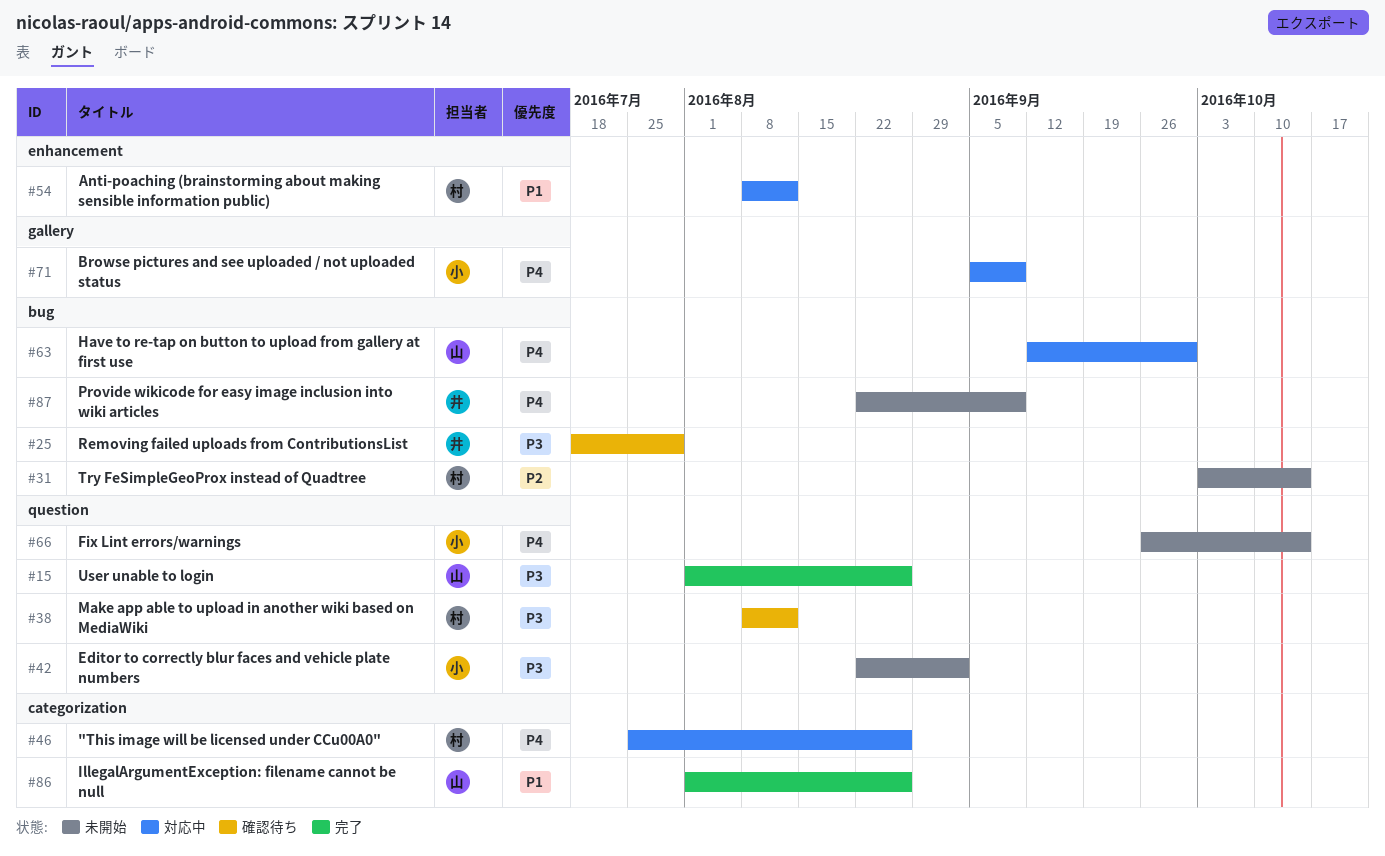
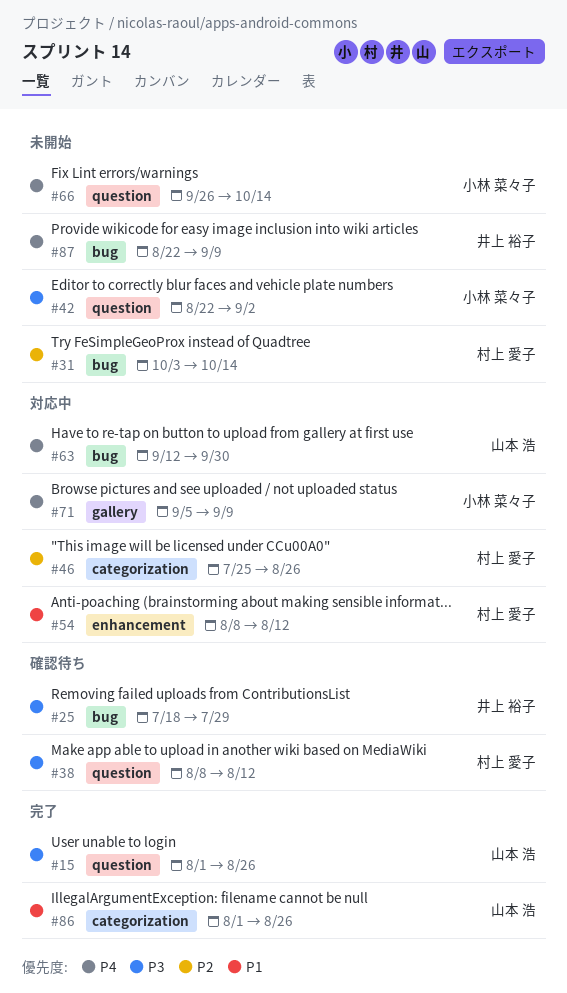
#46, priority: P4 -> P2

